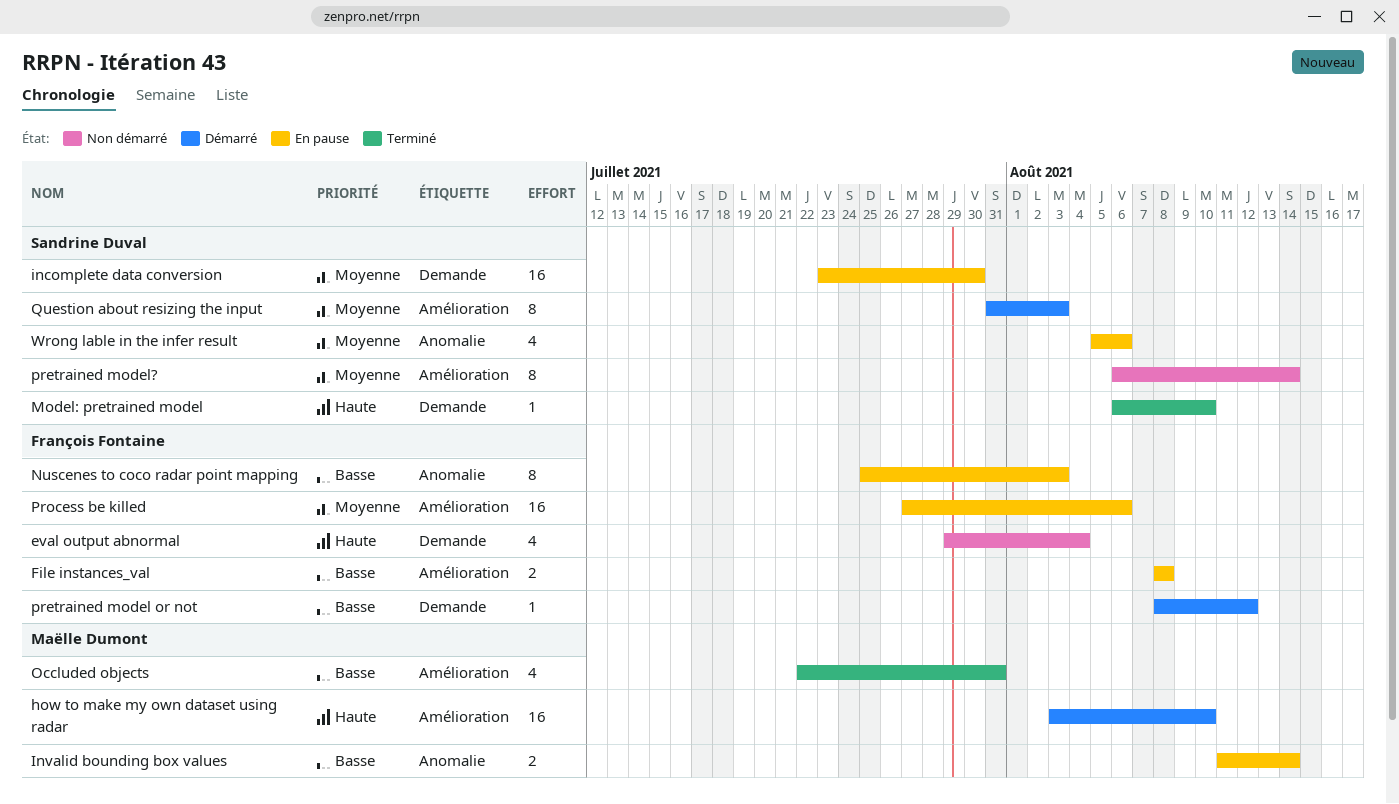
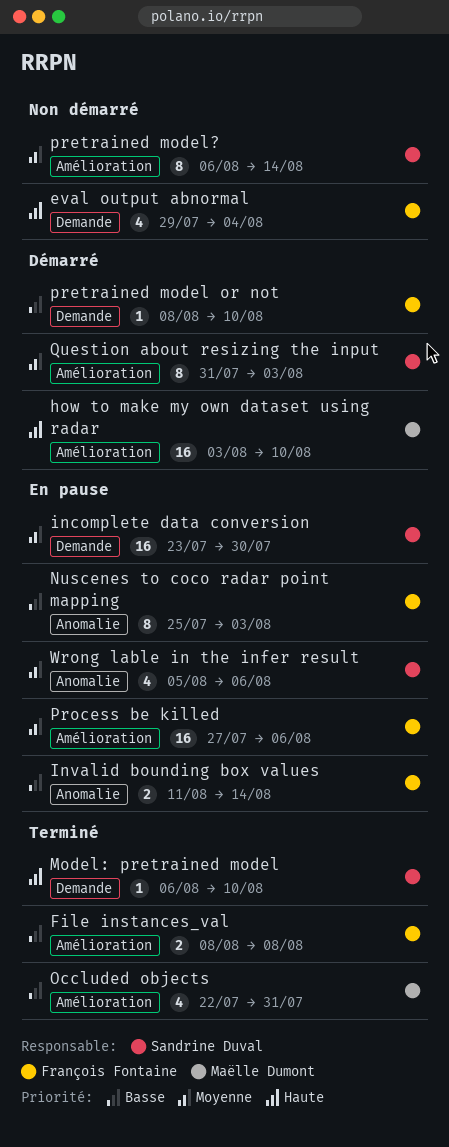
File instances_val, status: En pause -> Terminé
Invalid bounding box values, owner: Maëlle Dumont -> François Fontaine
pretrained model or not, due: Aug 12 -> Aug 10

